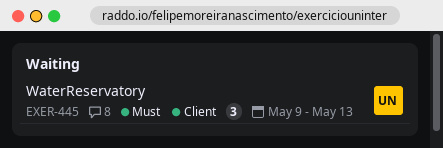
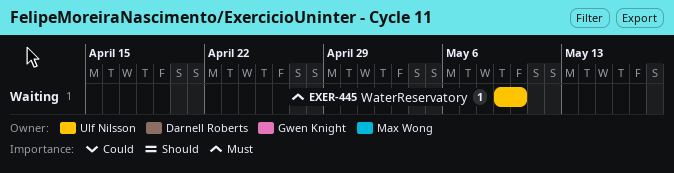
EXER-445, estimate: 3 -> 1
EXER-445, due: May 13 -> May 10

